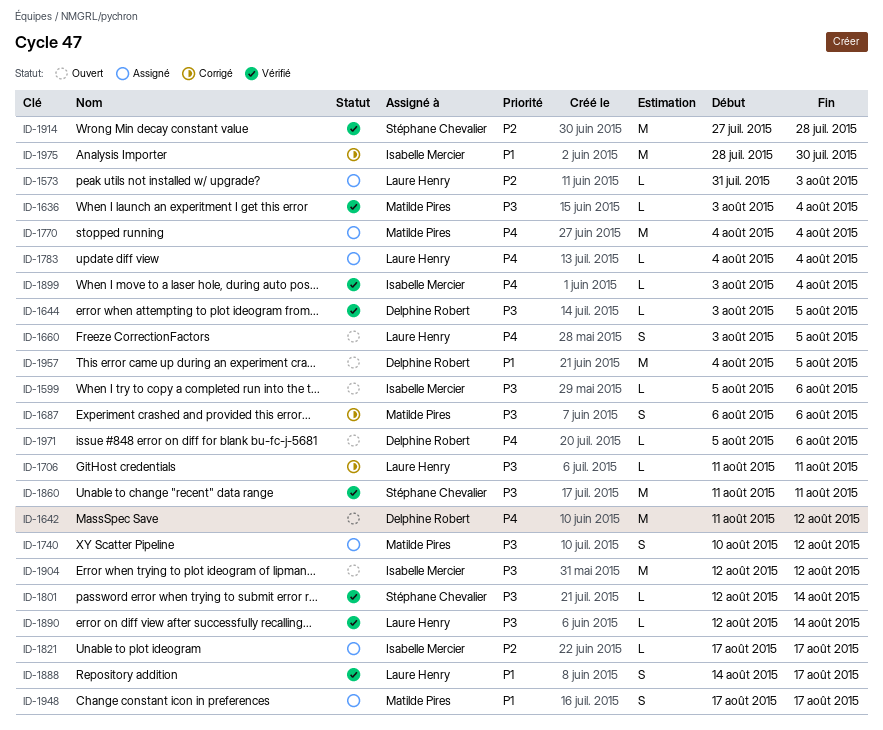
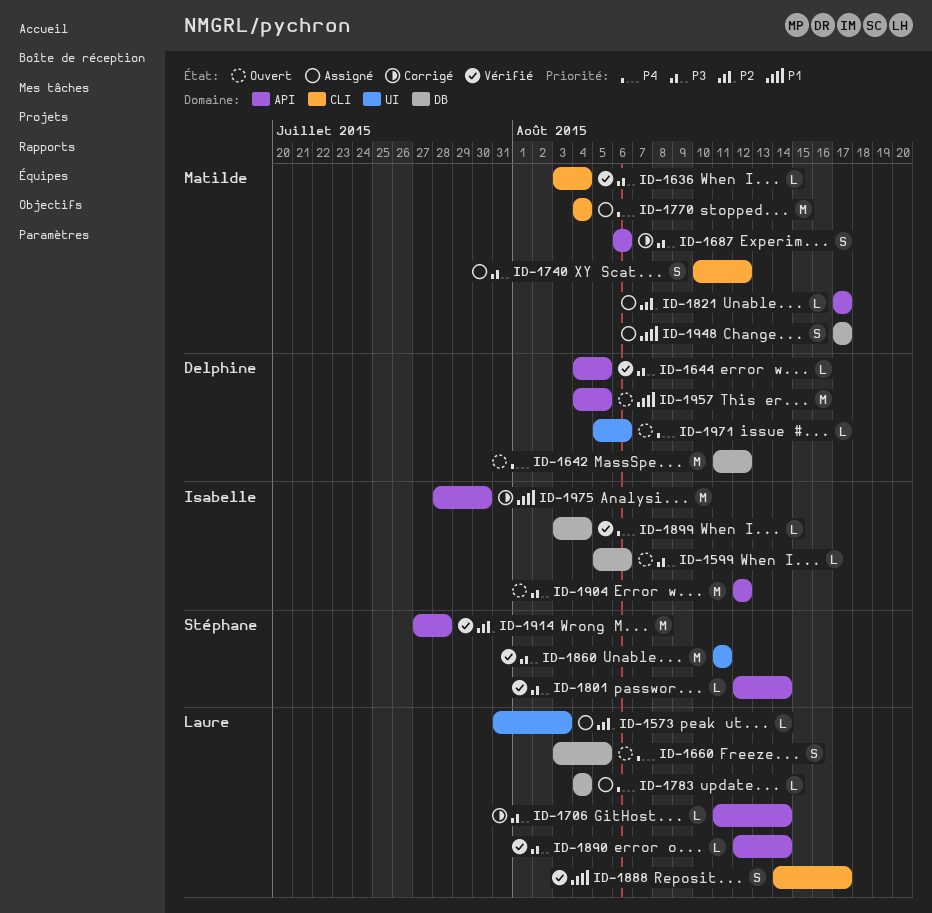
ID-1644, start: Aug 3 -> Aug 4
ID-1706, due: Aug 11 -> Aug 14
ID-1821, owner: Isabelle Mercier -> Matilde Pires

